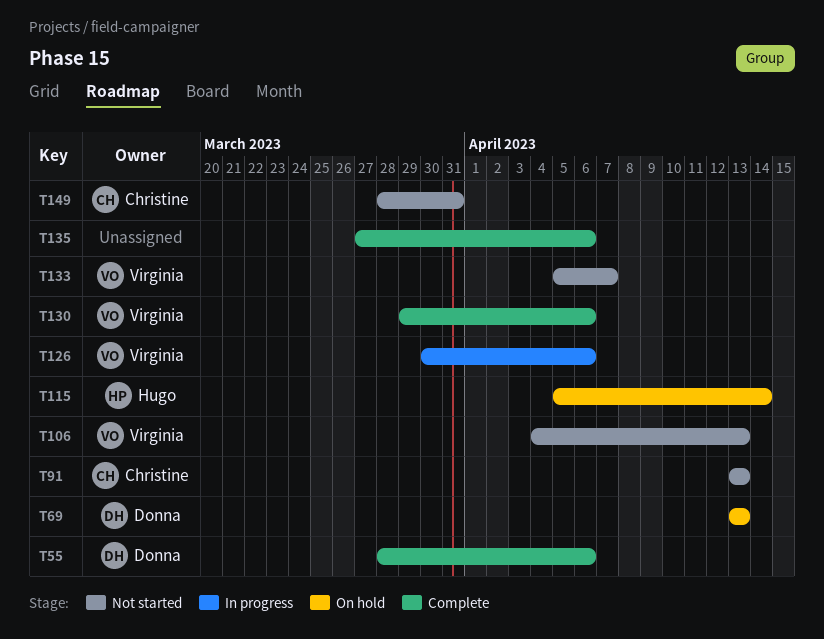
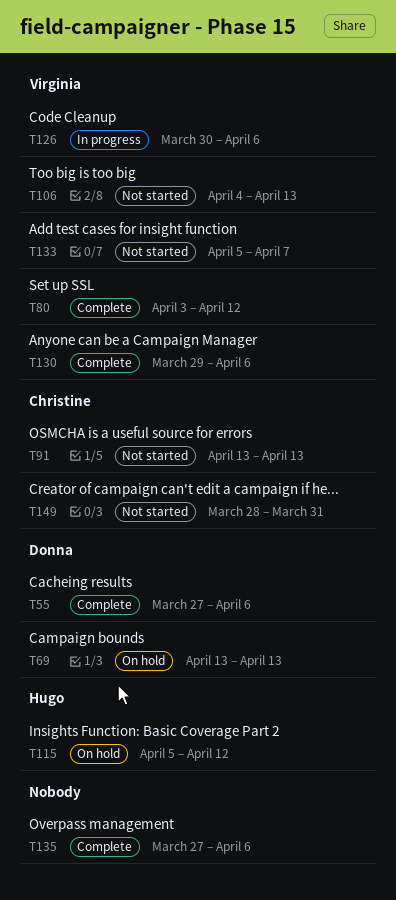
T55, start: Mar 28 -> Mar 27
T80: none -> present
T115, due: Apr 14 -> Apr 12

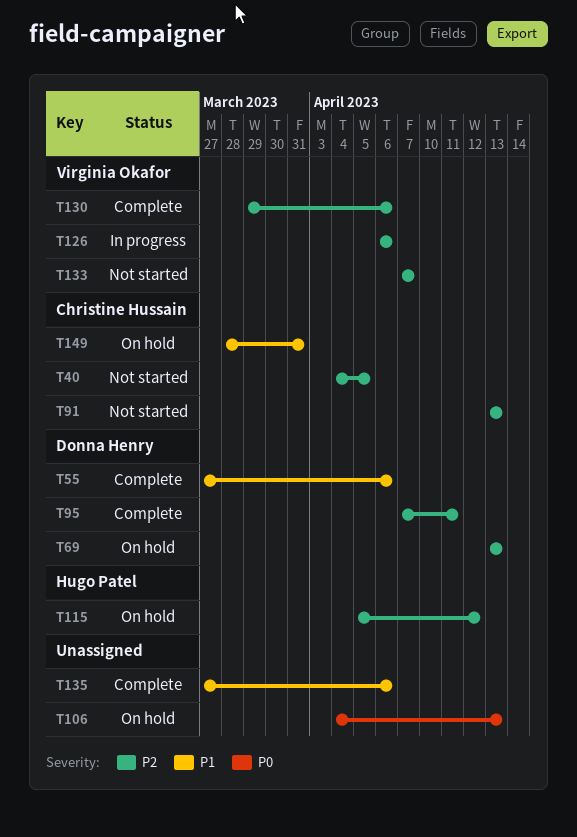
T40: none -> present
T80: present -> none
T95: none -> present
T106, status: Not started -> On hold
T106, owner: Virginia Okafor -> none
T126, start: Mar 30 -> Apr 6
T133, start: Apr 5 -> Apr 7
T149, status: Not started -> On hold

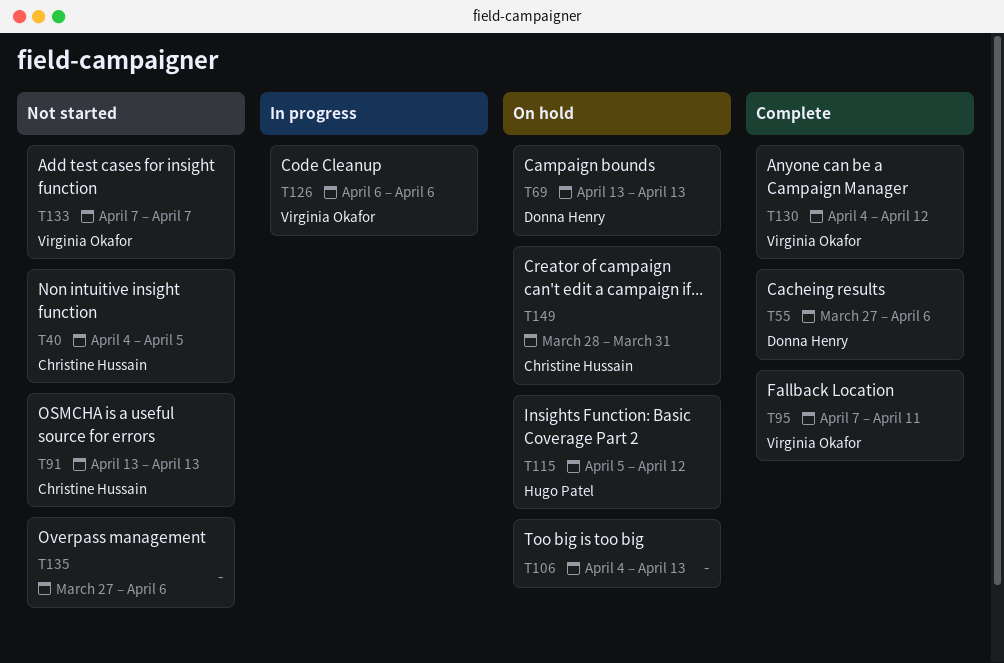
T95, owner: Donna Henry -> Virginia Okafor
T130, start: Mar 29 -> Apr 4
T130, due: Apr 6 -> Apr 12
T135, status: Complete -> Not started

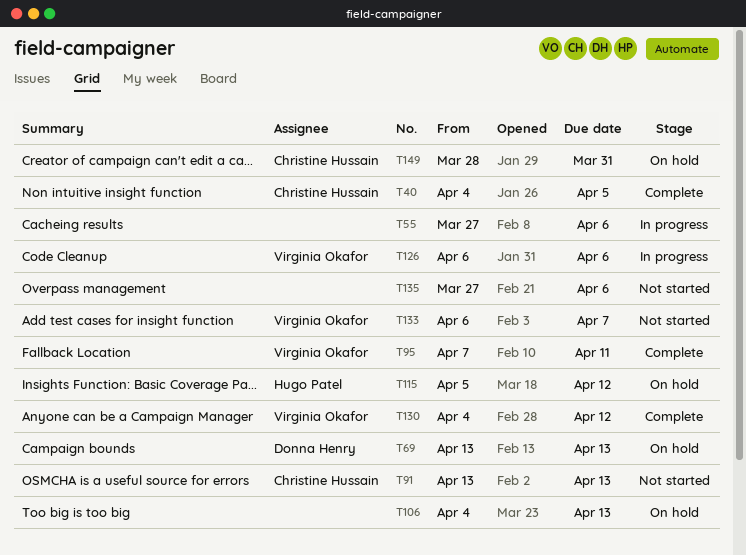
T40, status: Not started -> Complete
T55, status: Complete -> In progress
T55, owner: Donna Henry -> none
T133, start: Apr 7 -> Apr 6

